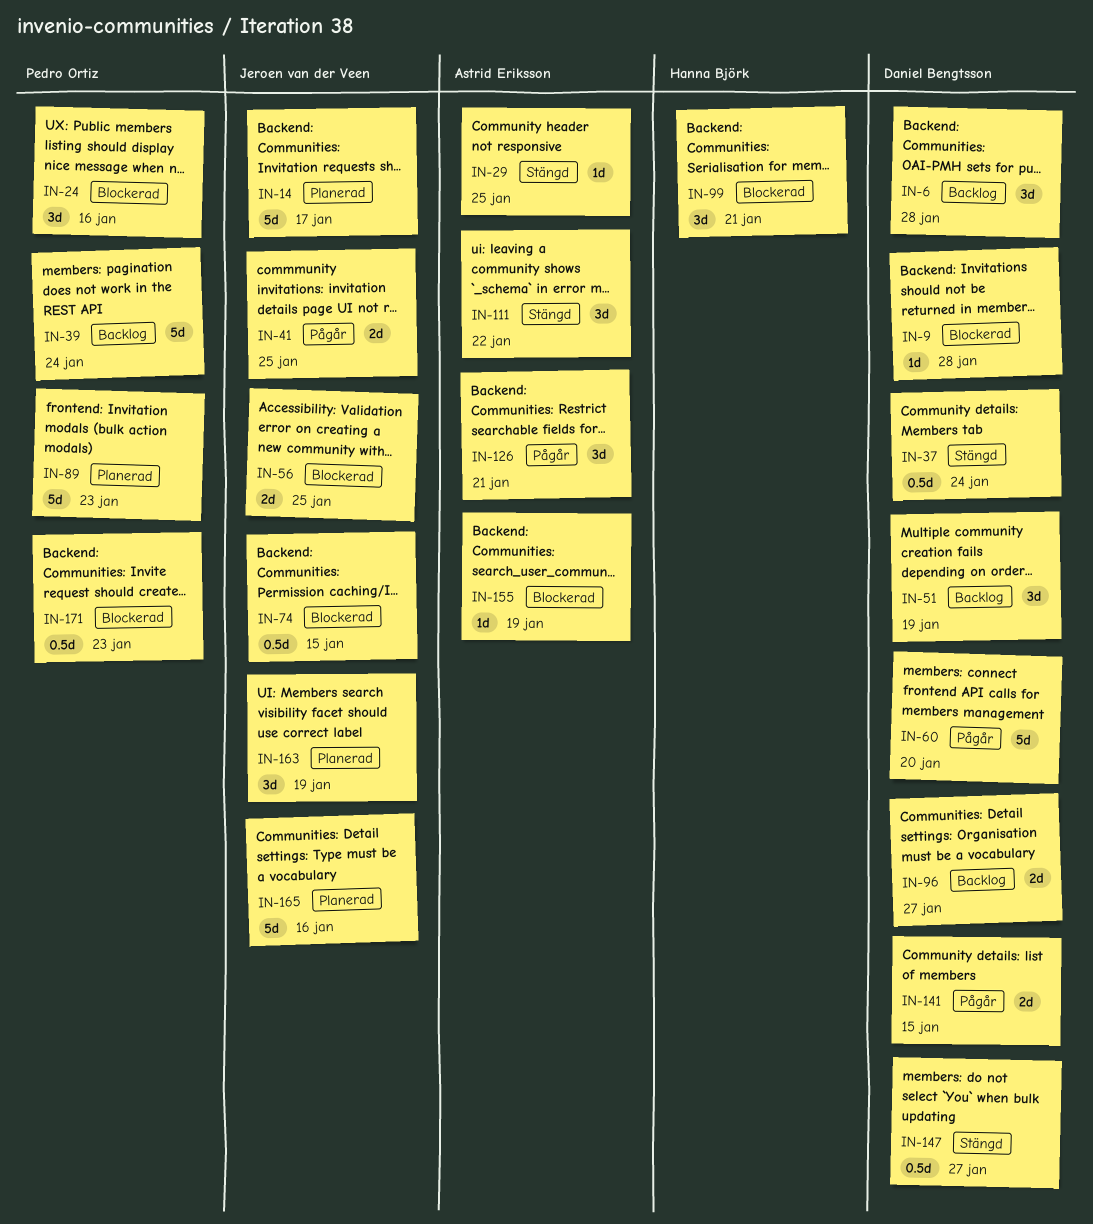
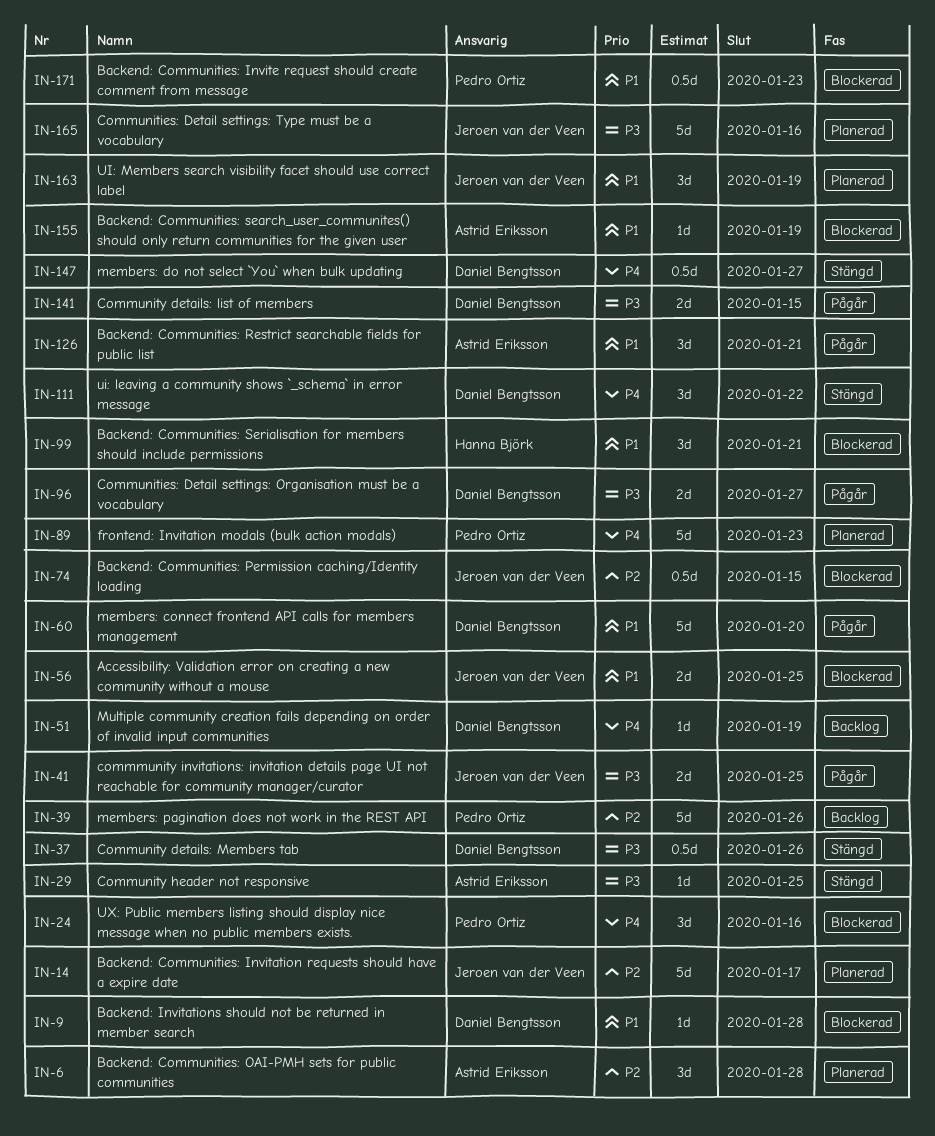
IN-6, status: Backlog -> Planerad
IN-6, owner: Daniel Bengtsson -> Astrid Eriksson
IN-37, due: Jan 24 -> Jan 26
IN-39, due: Jan 24 -> Jan 26
IN-51, estimate: 3d -> 1d
IN-96, status: Backlog -> Pågår
IN-111, owner: Astrid Eriksson -> Daniel Bengtsson

